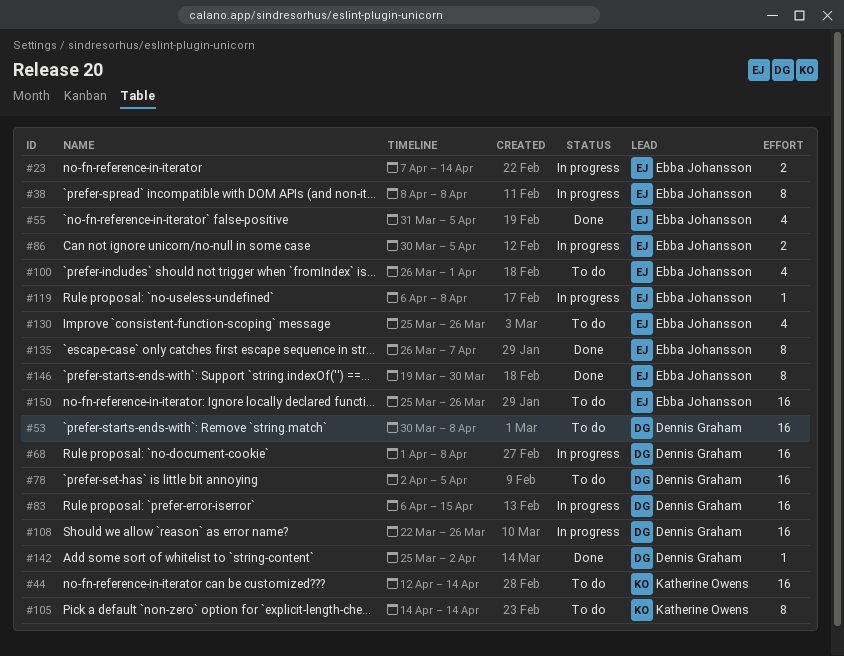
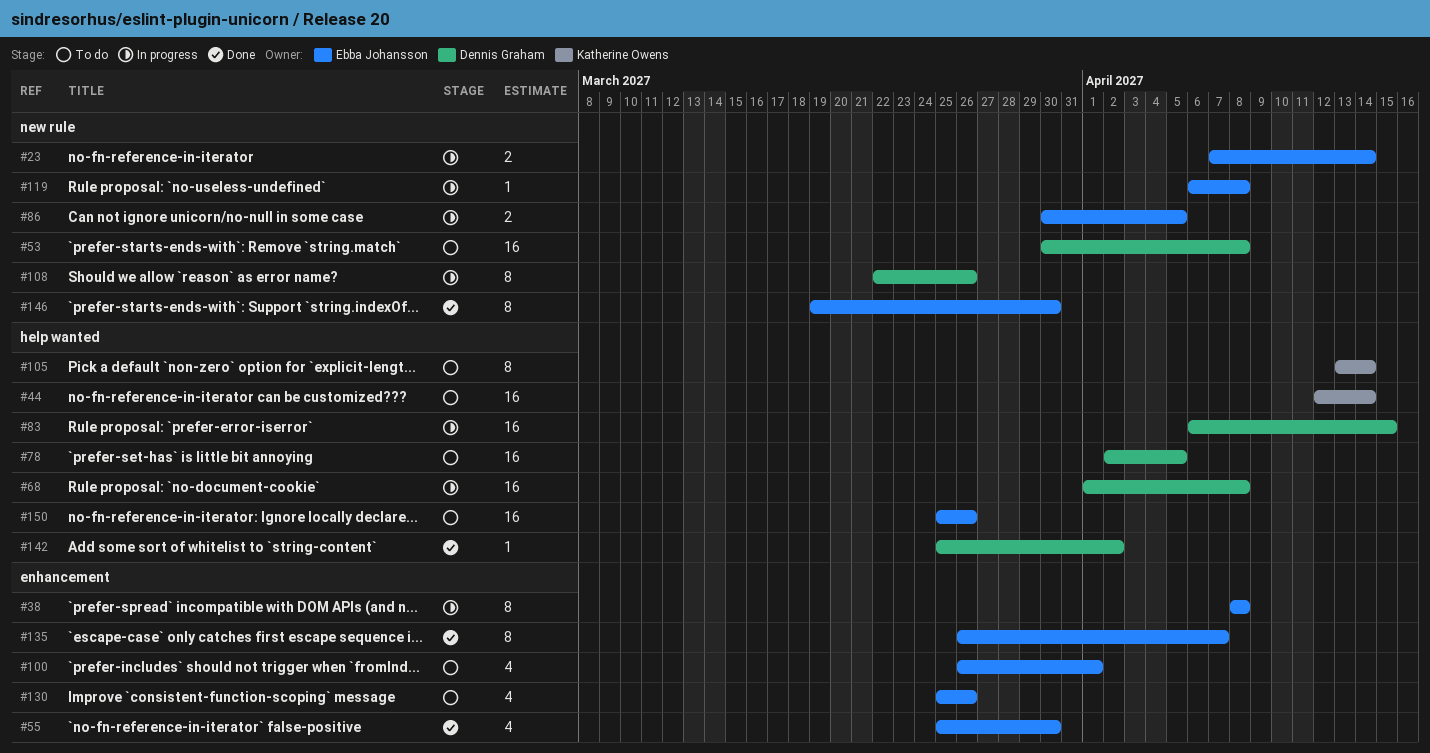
#55, start: Mar 31 -> Mar 25
#55, due: Apr 5 -> Mar 30
#105, start: Apr 14 -> Apr 13
#108, estimate: 16 -> 8

